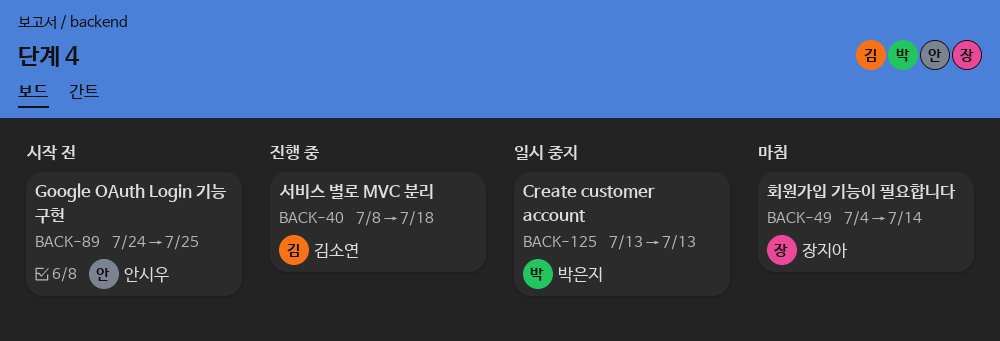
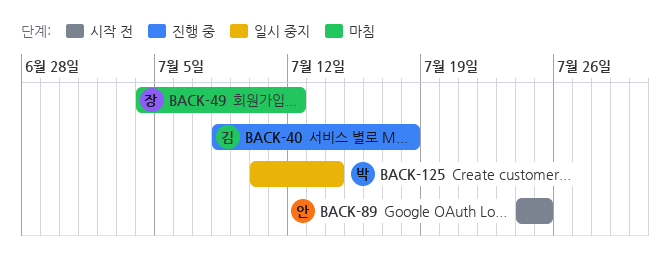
BACK-49, due: Jul 14 -> Jul 12
BACK-125, start: Jul 13 -> Jul 10
BACK-125, due: Jul 13 -> Jul 14

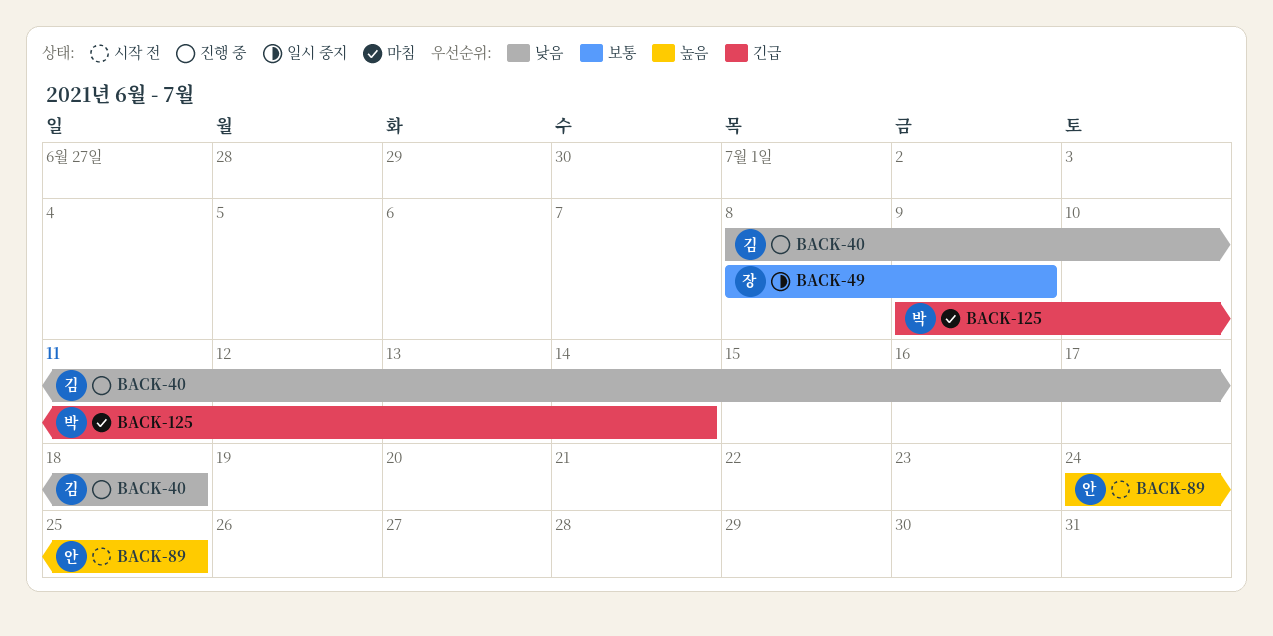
BACK-49, status: 마침 -> 일시 중지
BACK-49, start: Jul 4 -> Jul 8
BACK-49, due: Jul 12 -> Jul 9
BACK-125, status: 일시 중지 -> 마침
BACK-125, start: Jul 10 -> Jul 9

